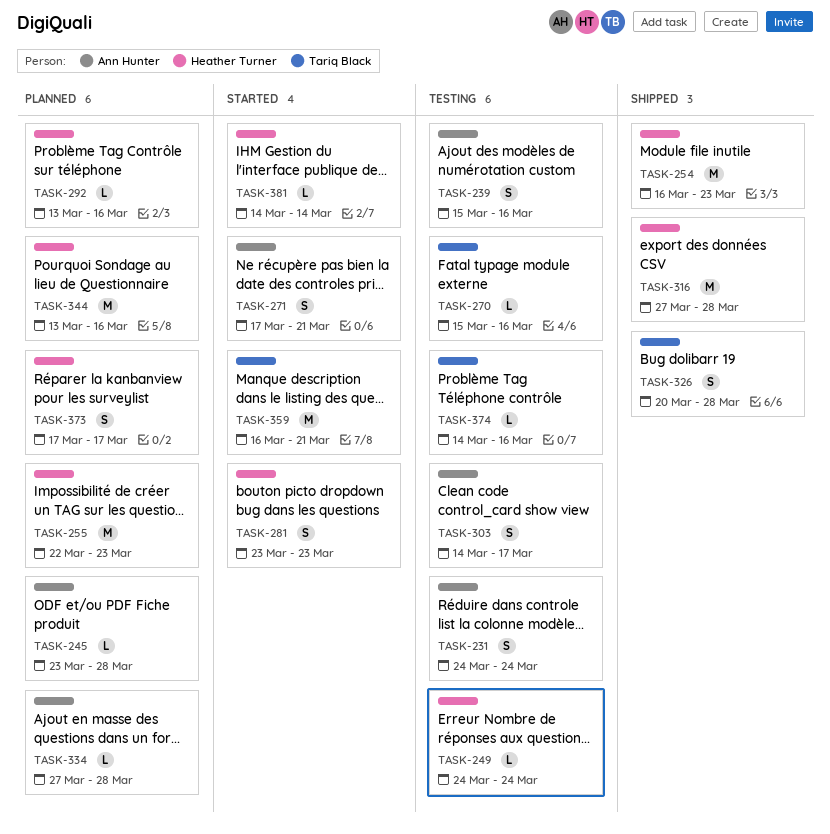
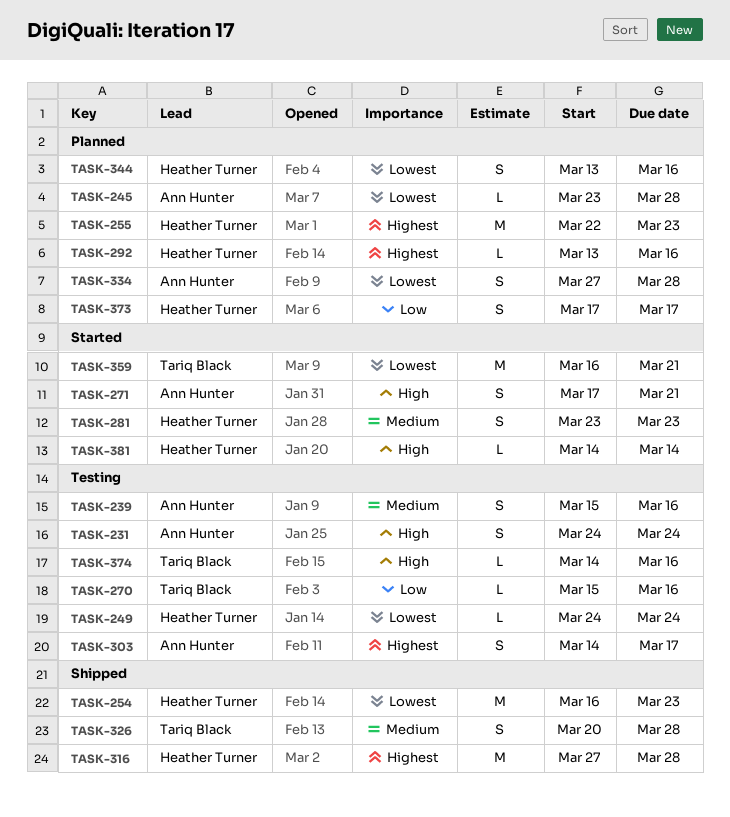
TASK-334, estimate: L -> S
TASK-344, estimate: M -> S

